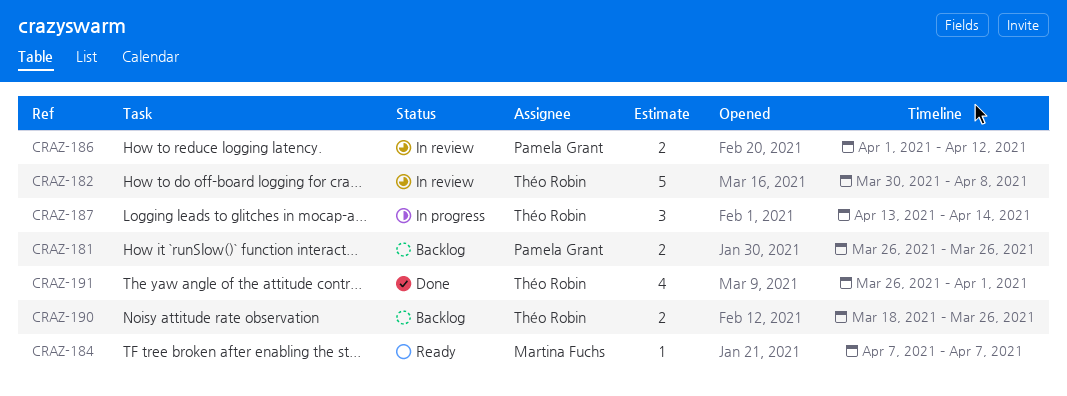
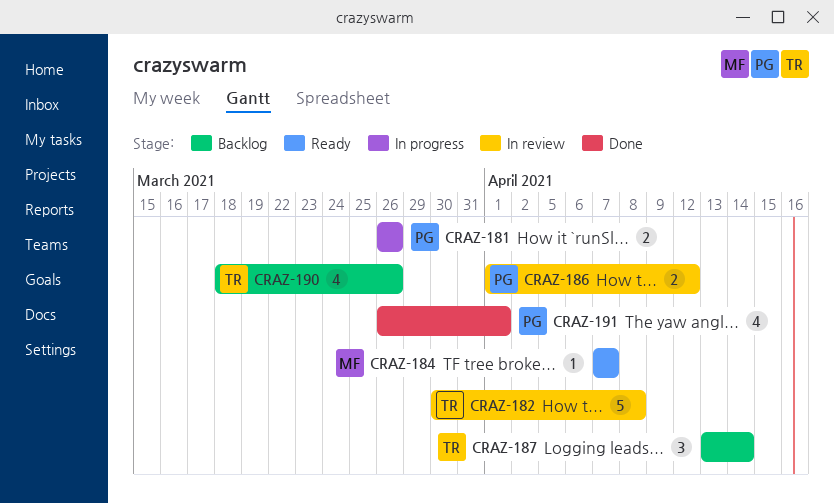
CRAZ-181, status: Backlog -> In progress
CRAZ-187, status: In progress -> Backlog
CRAZ-190, estimate: 2 -> 4
CRAZ-191, owner: Théo Robin -> Pamela Grant

